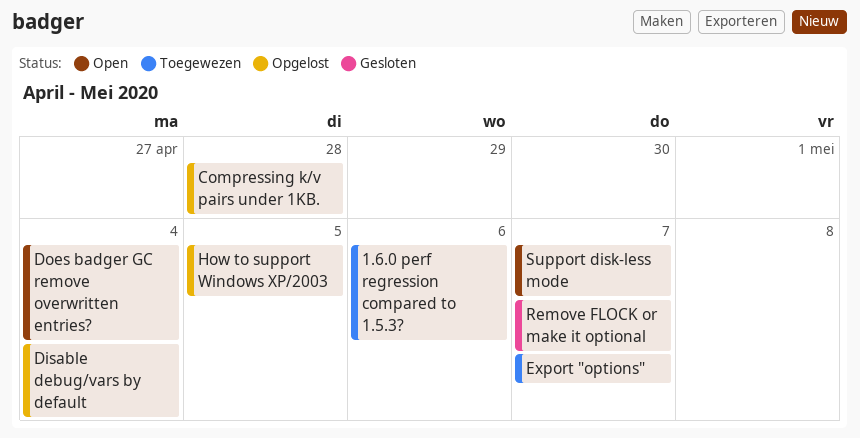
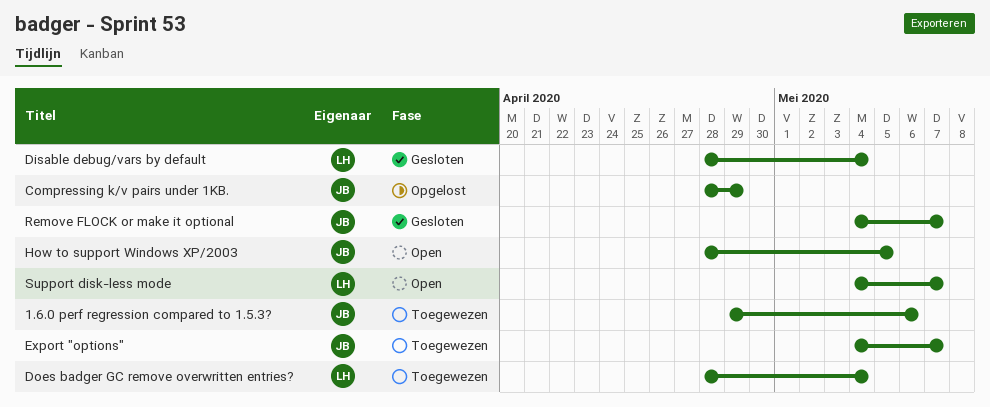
Compressing k/v pairs under 1KB., due: Apr 28 -> Apr 29
Disable debug/vars by default, status: Opgelost -> Gesloten
Does badger GC remove overwritten entries?, status: Open -> Toegewezen
How to support Windows XP/2003, status: Opgelost -> Open

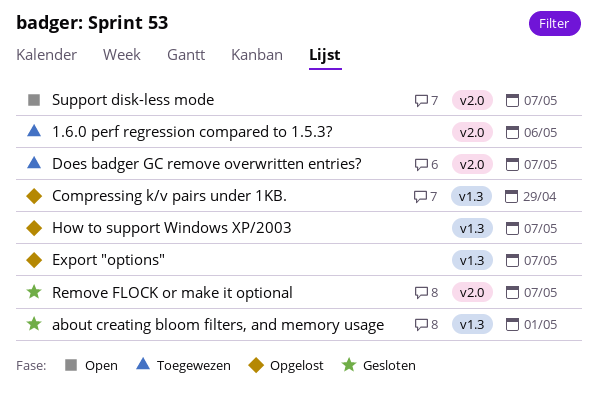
about creating bloom filters, and memory usage: none -> present
Disable debug/vars by default: present -> none
Does badger GC remove overwritten entries?, due: May 4 -> May 7
Export "options", status: Toegewezen -> Opgelost
How to support Windows XP/2003, status: Open -> Opgelost
How to support Windows XP/2003, due: May 5 -> May 7

